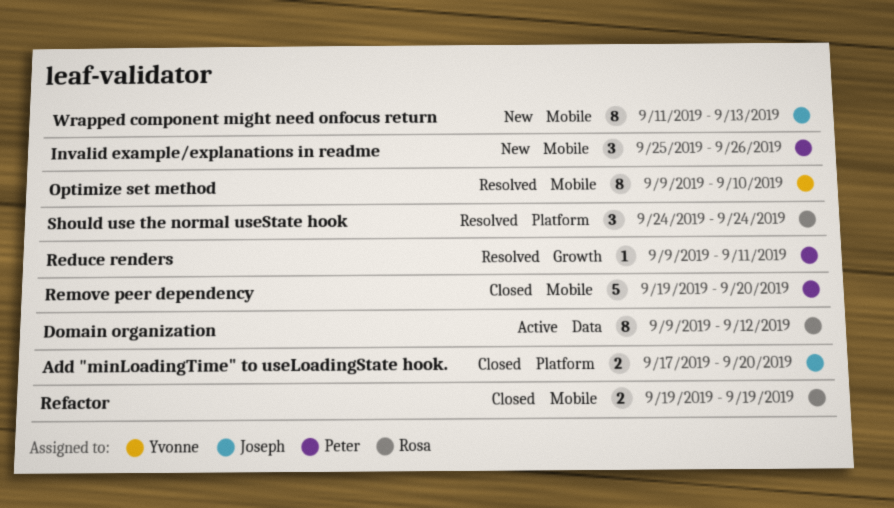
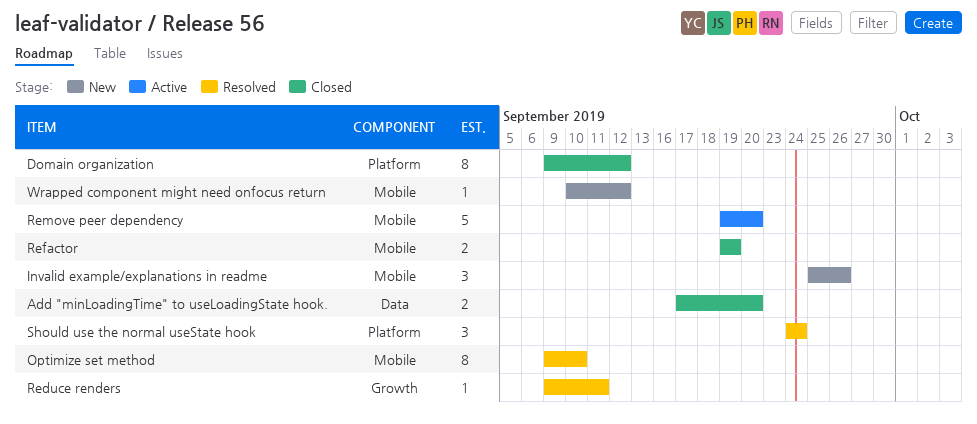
Add "minLoadingTime" to useLoadingState hook., label: Platform -> Data
Domain organization, status: Active -> Closed
Domain organization, label: Data -> Platform
Remove peer dependency, status: Closed -> Active
Wrapped component might need onfocus return, estimate: 8 -> 1
Wrapped component might need onfocus return, start: Sep 11 -> Sep 10
Wrapped component might need onfocus return, due: Sep 13 -> Sep 12

